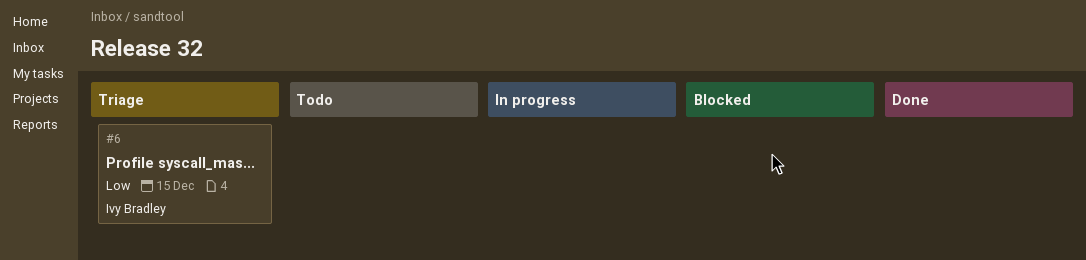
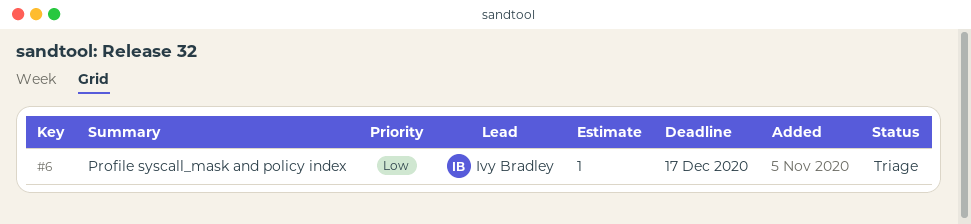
#6, due: Dec 15 -> Dec 17

